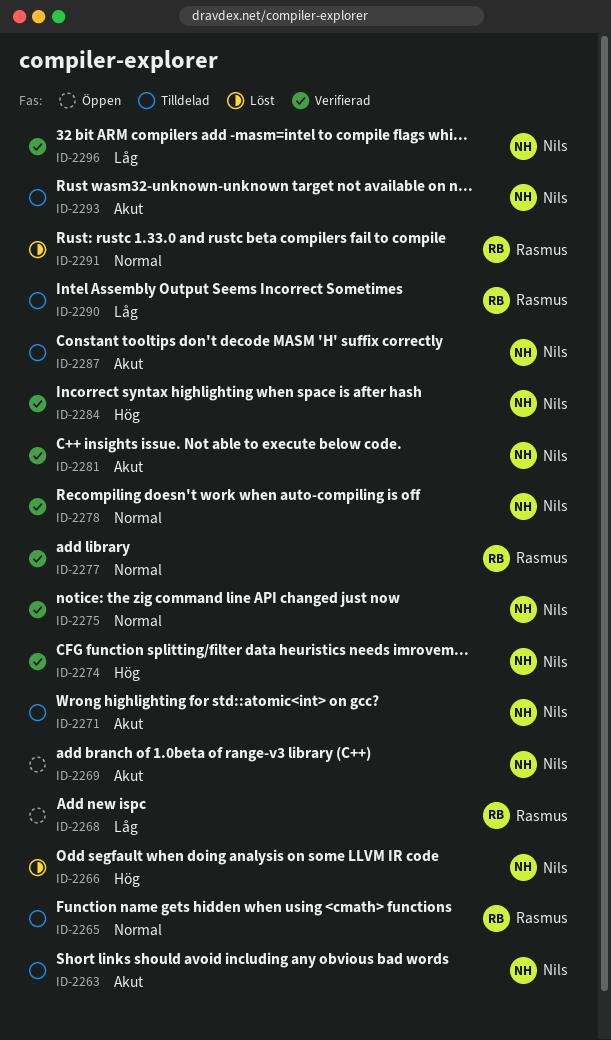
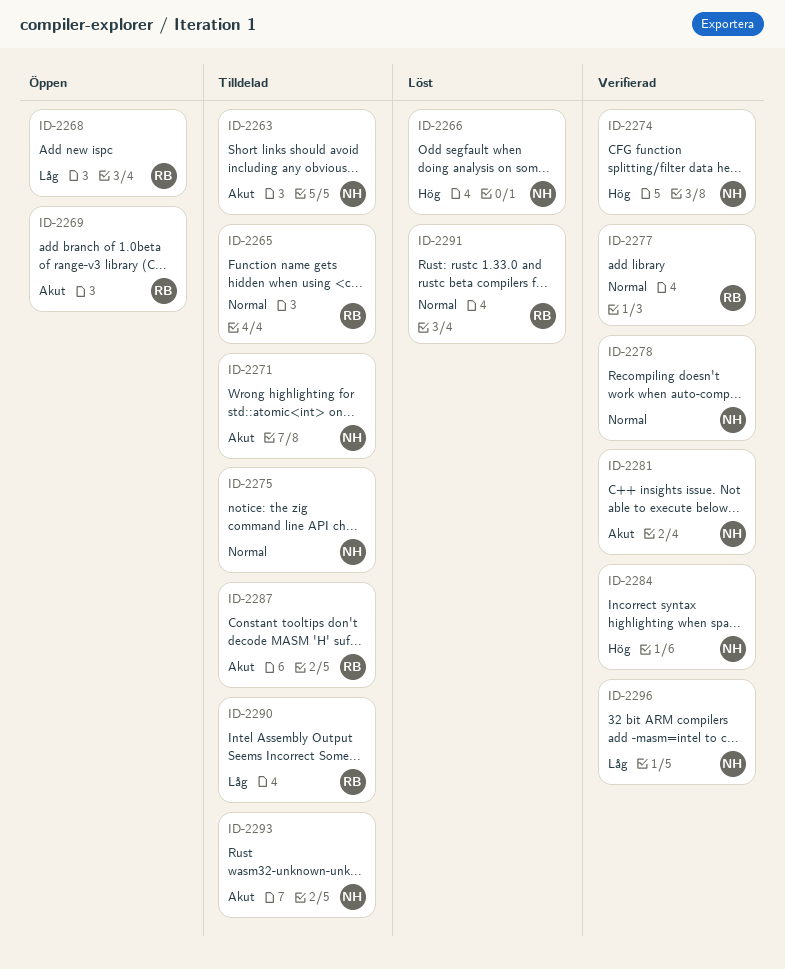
ID-2269, owner: Nils -> Rasmus
ID-2275, status: Verifierad -> Tilldelad
ID-2287, owner: Nils -> Rasmus

